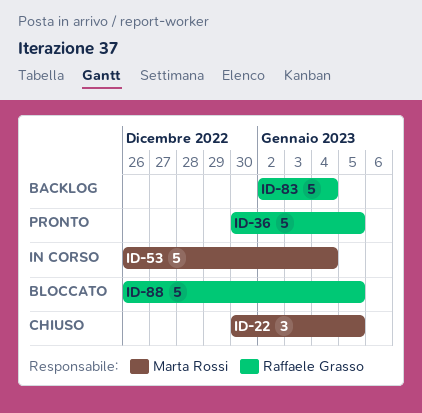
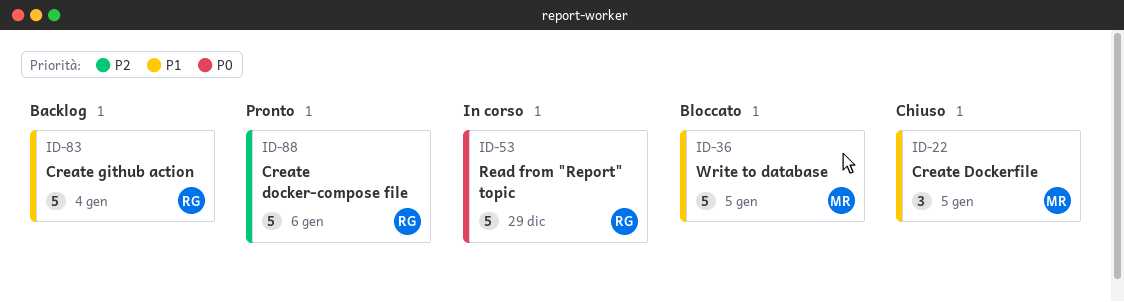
ID-36, status: Pronto -> Bloccato
ID-36, owner: Raffaele Grasso -> Marta Rossi
ID-53, owner: Marta Rossi -> Raffaele Grasso
ID-53, due: Jan 4 -> Dec 29
ID-88, status: Bloccato -> Pronto
ID-88, due: Jan 5 -> Jan 6

